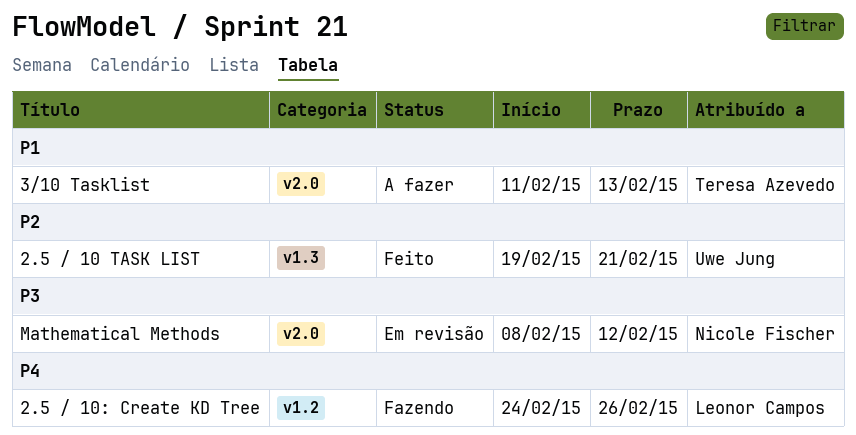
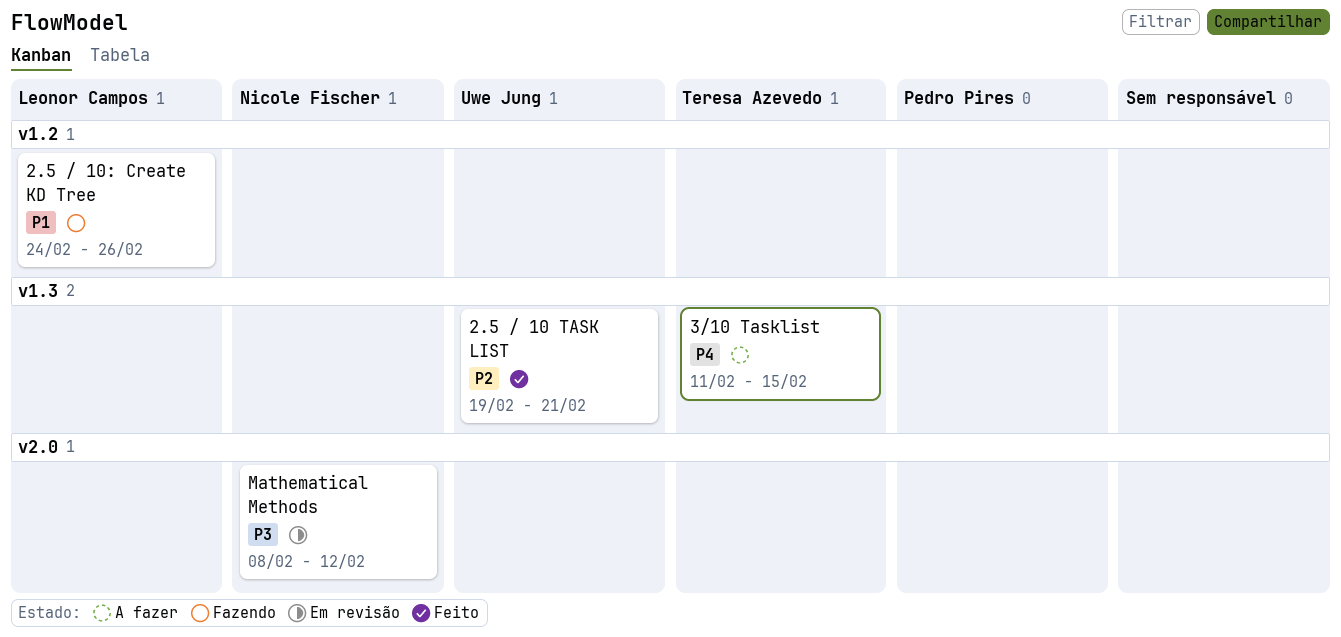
2.5 / 10: Create KD Tree, priority: P4 -> P1
3/10 Tasklist, priority: P1 -> P4
3/10 Tasklist, label: v2.0 -> v1.3
3/10 Tasklist, due: Feb 13 -> Feb 15

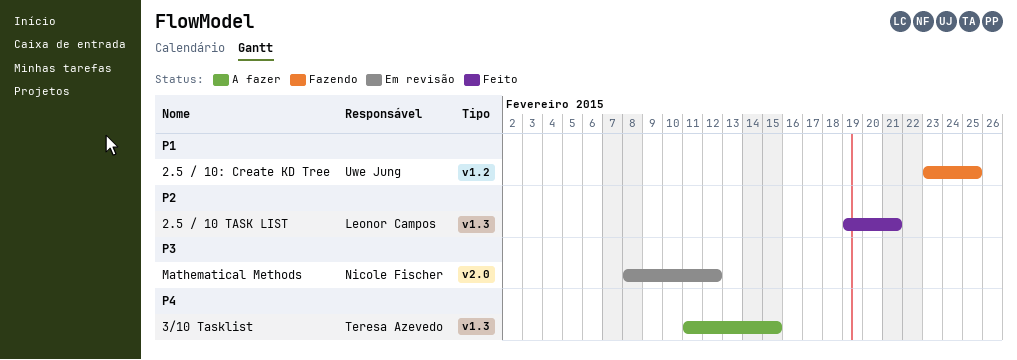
2.5 / 10 TASK LIST, owner: Uwe Jung -> Leonor Campos
2.5 / 10: Create KD Tree, owner: Leonor Campos -> Uwe Jung
2.5 / 10: Create KD Tree, start: Feb 24 -> Feb 23
2.5 / 10: Create KD Tree, due: Feb 26 -> Feb 25

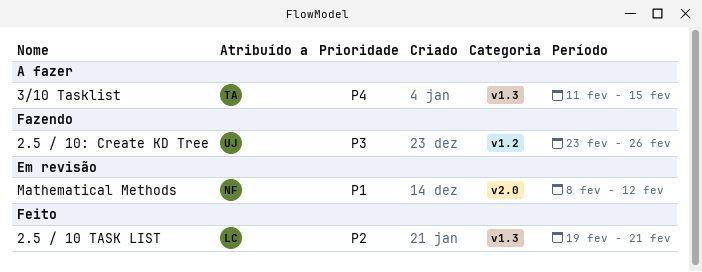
2.5 / 10: Create KD Tree, priority: P1 -> P3
2.5 / 10: Create KD Tree, due: Feb 25 -> Feb 26
Mathematical Methods, priority: P3 -> P1

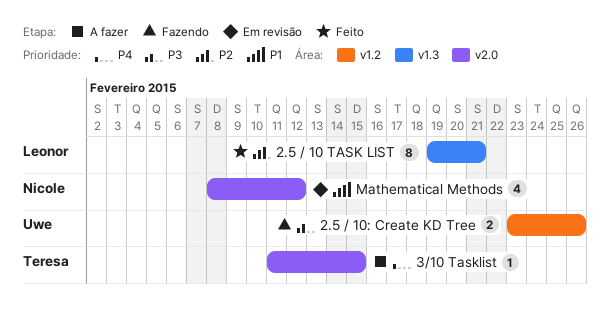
3/10 Tasklist, label: v1.3 -> v2.0

